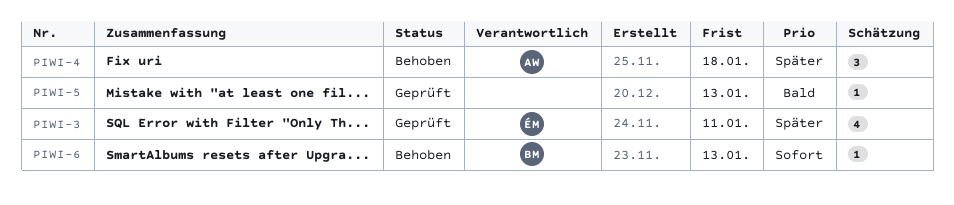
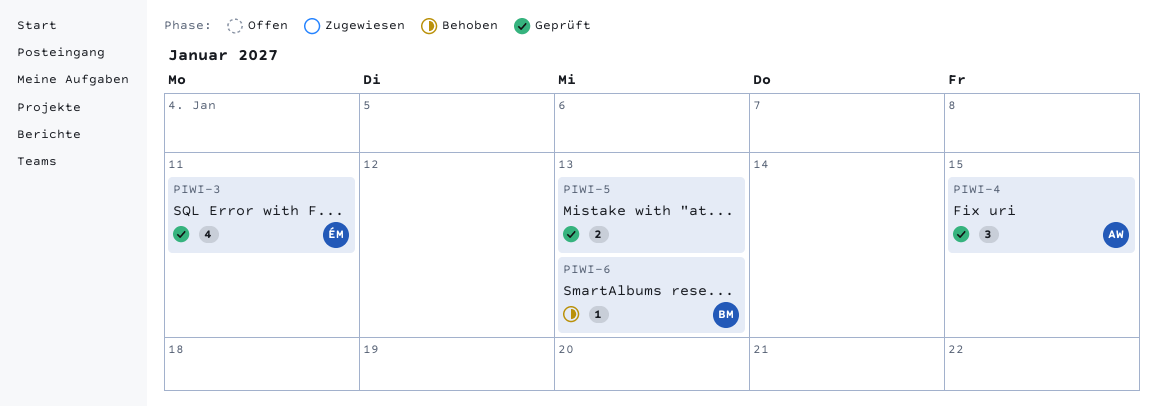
PIWI-4, status: Behoben -> Geprüft
PIWI-4, due: Jan 18 -> Jan 15
PIWI-5, estimate: 1 -> 2

